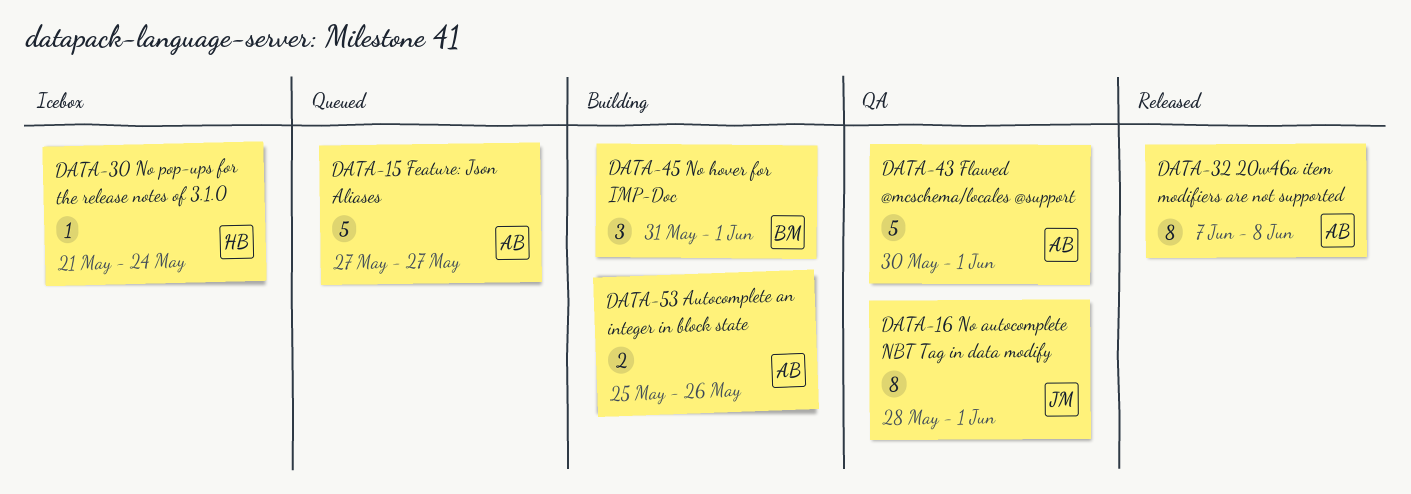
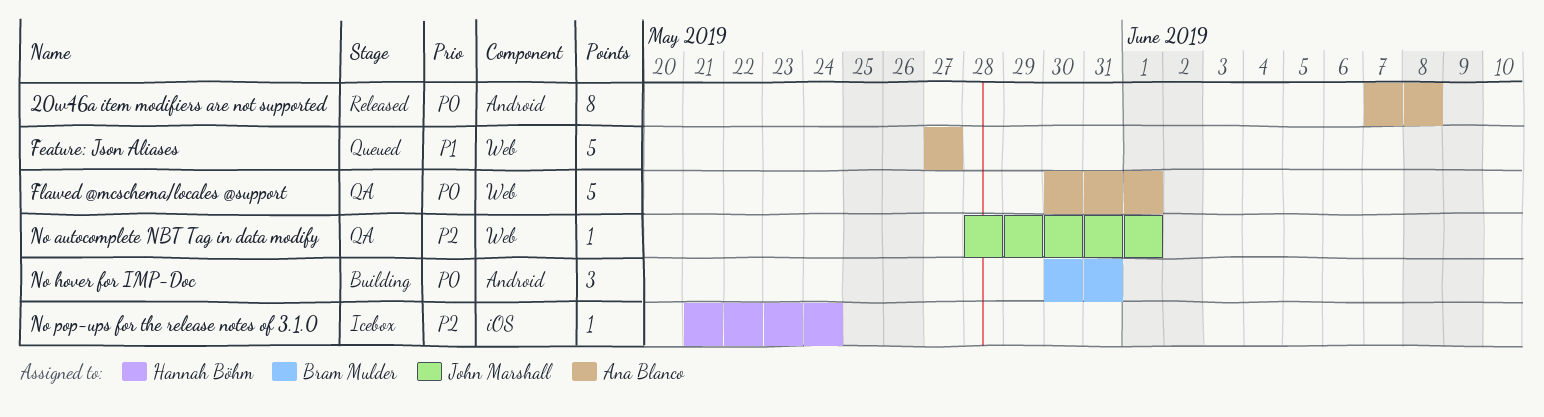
Autocomplete an integer in block state: present -> none
No autocomplete NBT Tag in data modify, estimate: 8 -> 1
No hover for IMP-Doc, start: May 31 -> May 30
No hover for IMP-Doc, due: Jun 1 -> May 31

